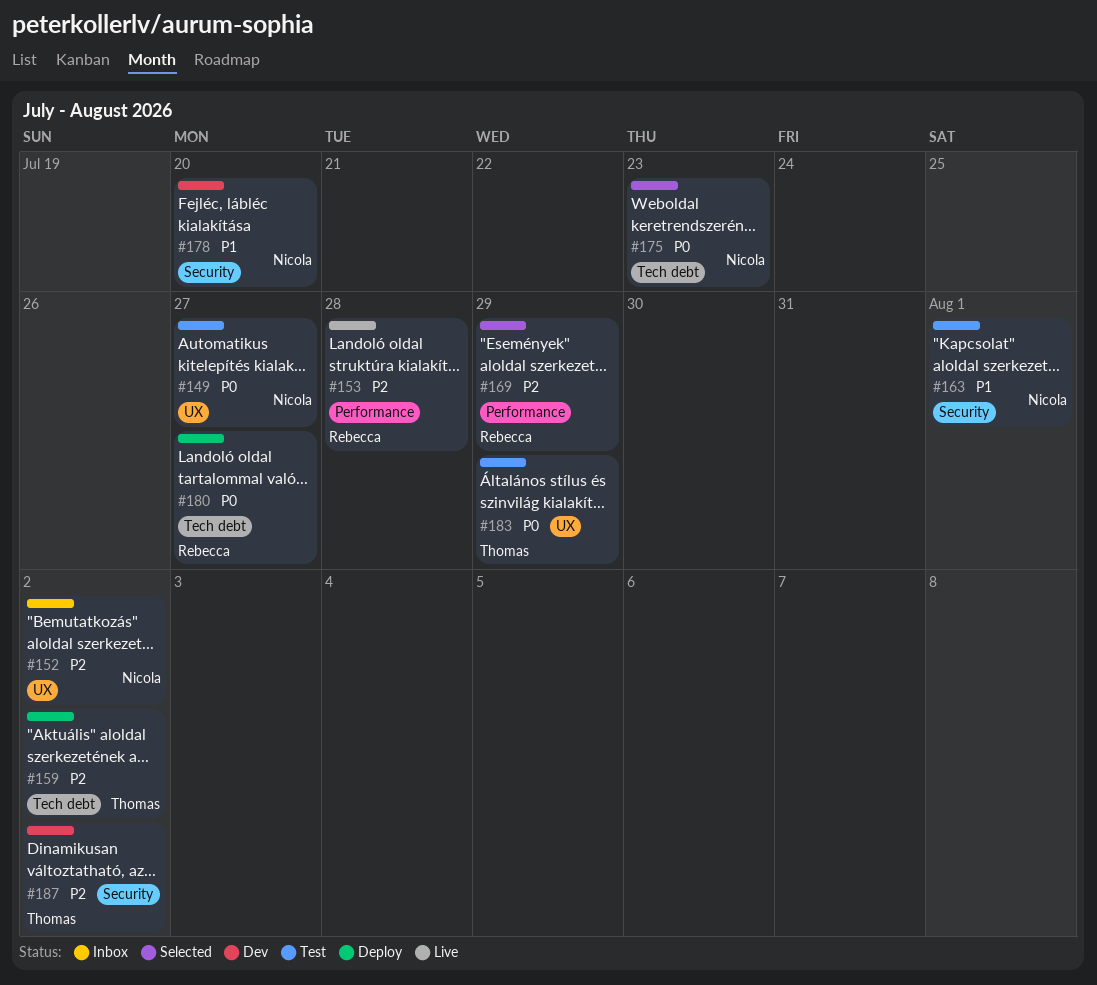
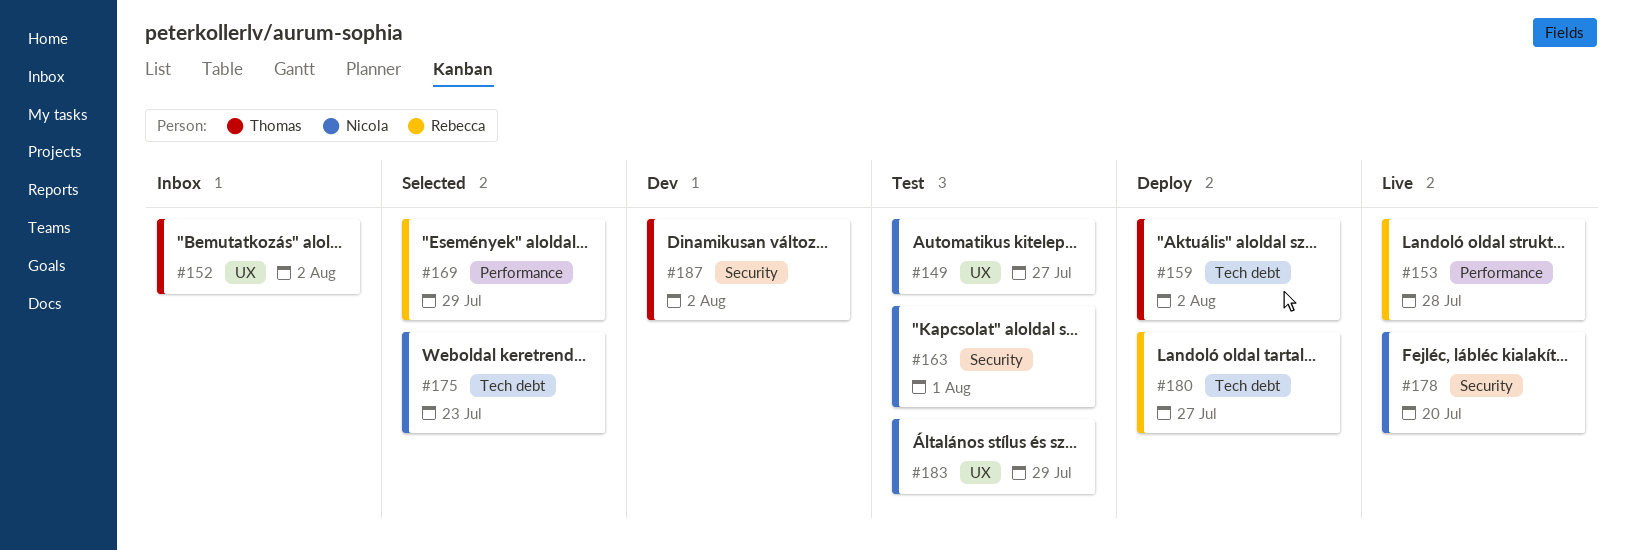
#152, owner: Nicola -> Thomas
#178, status: Dev -> Live
#183, owner: Thomas -> Nicola

